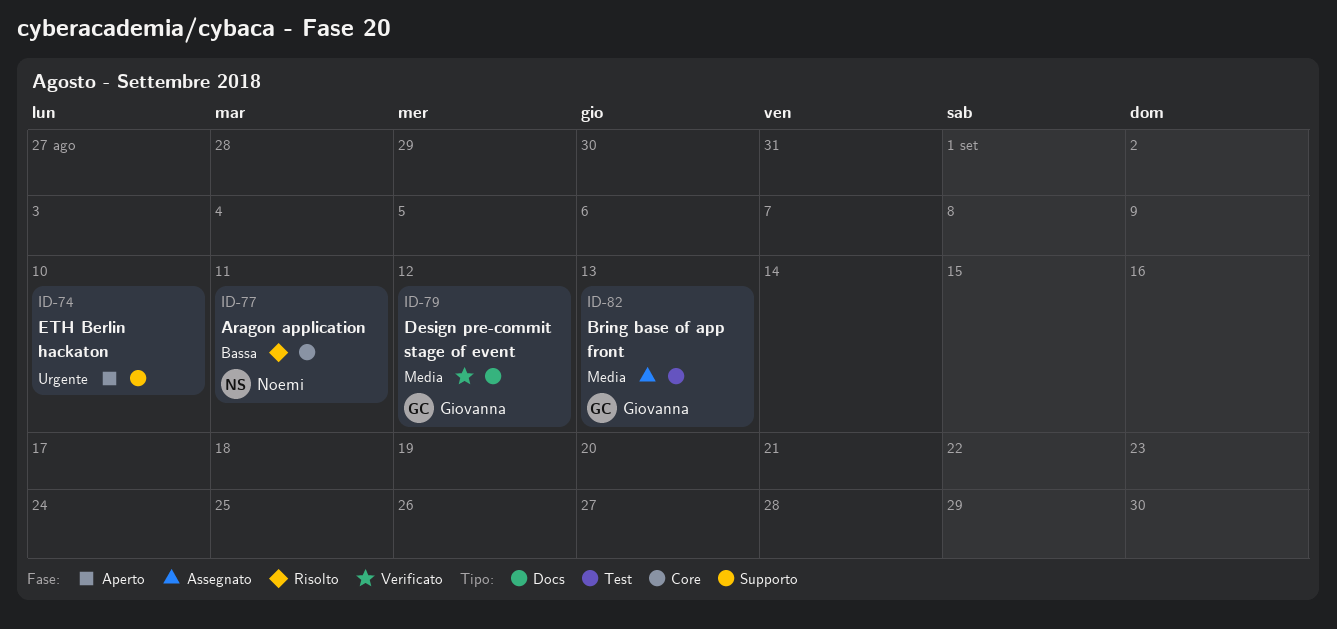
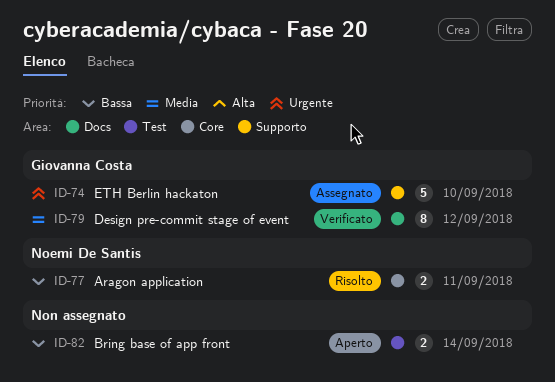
ID-74, status: Aperto -> Assegnato
ID-74, owner: none -> Giovanna Costa
ID-82, status: Assegnato -> Aperto
ID-82, owner: Giovanna Costa -> none
ID-82, priority: Media -> Bassa
ID-82, due: Sep 13 -> Sep 14

